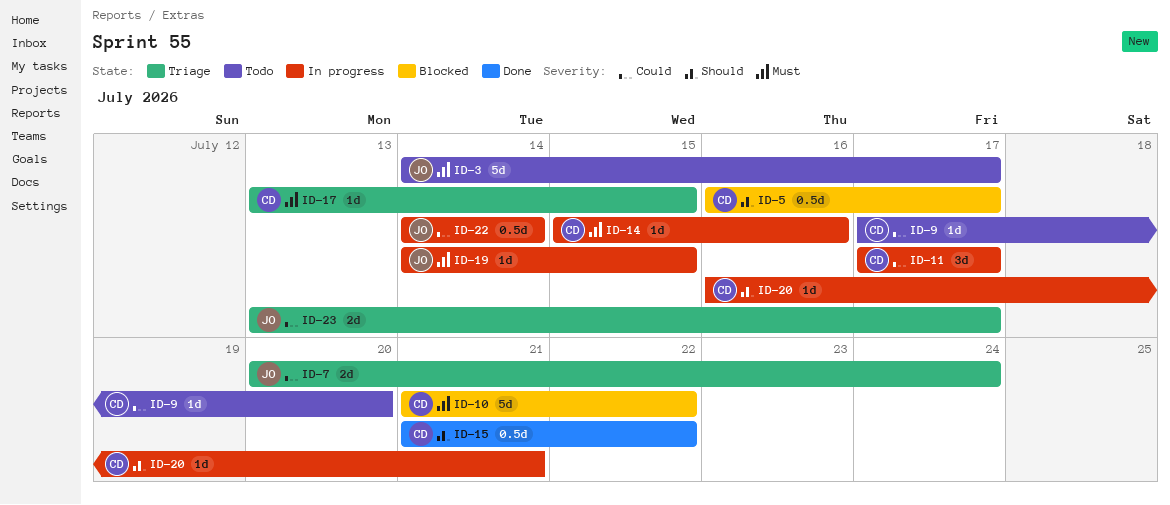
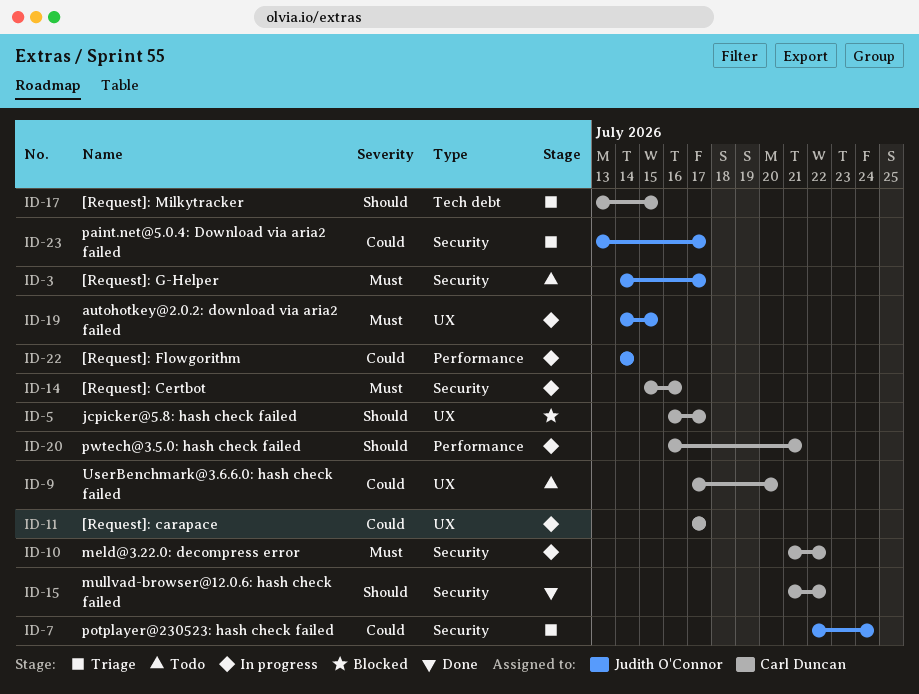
ID-7, start: Jul 20 -> Jul 22
ID-10, status: Blocked -> In progress
ID-17, priority: Must -> Should

